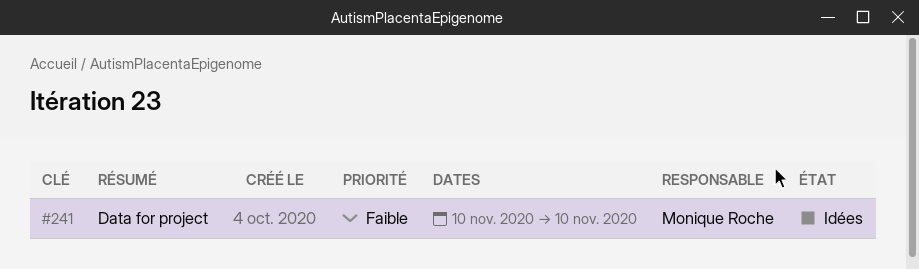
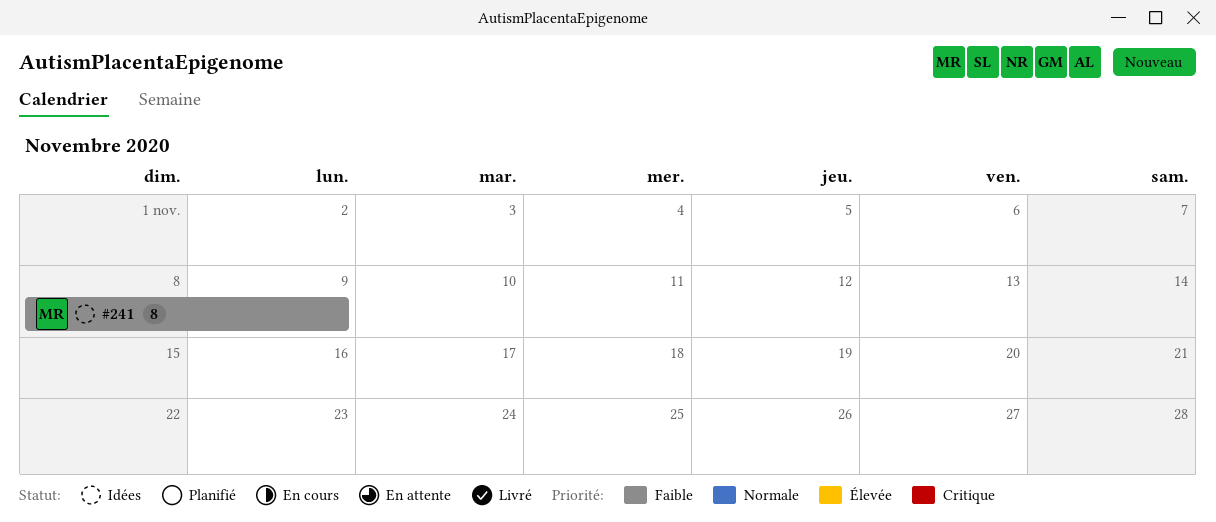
#241, start: Nov 10 -> Nov 8
#241, due: Nov 10 -> Nov 9

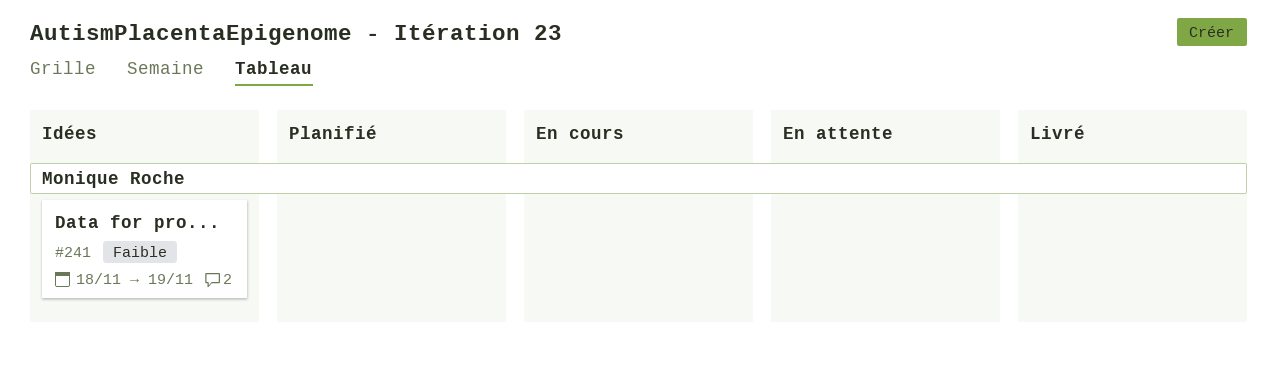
#241, start: Nov 8 -> Nov 18
#241, due: Nov 9 -> Nov 19

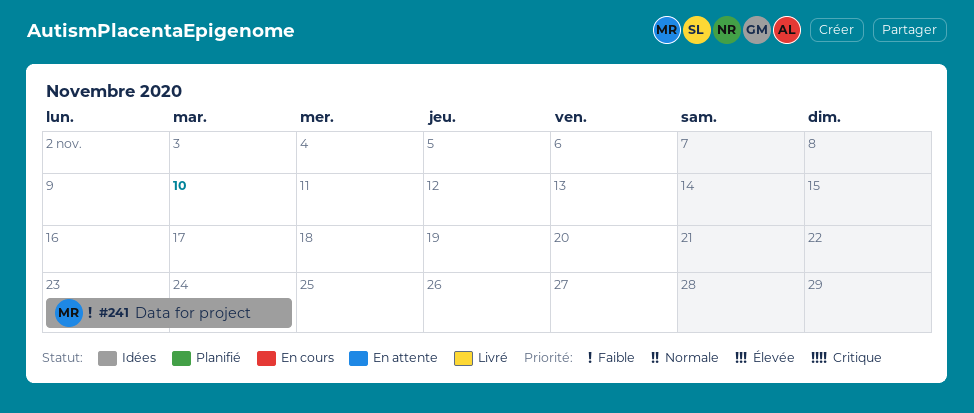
#241, start: Nov 18 -> Nov 23
#241, due: Nov 19 -> Nov 24

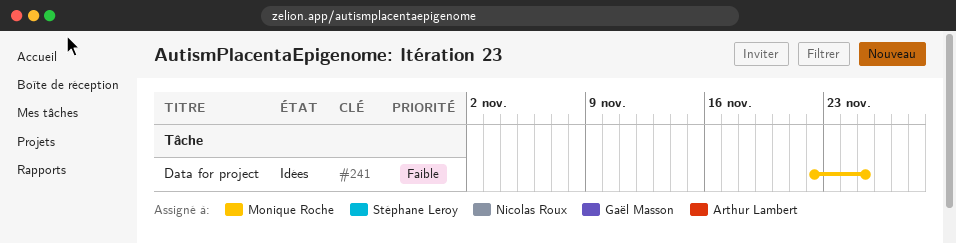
#241, start: Nov 23 -> Nov 22
#241, due: Nov 24 -> Nov 25

